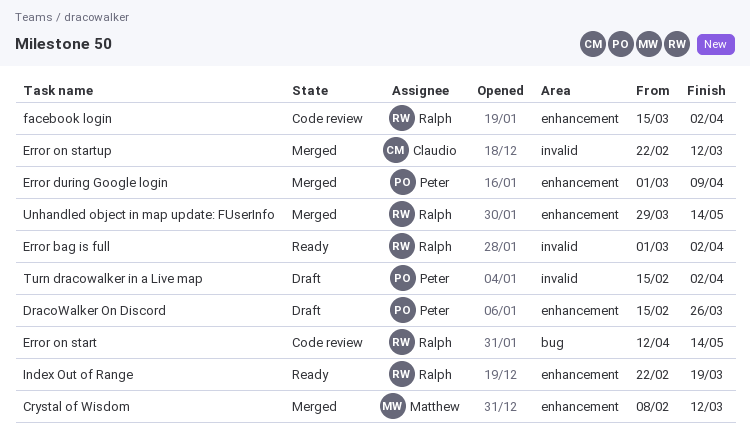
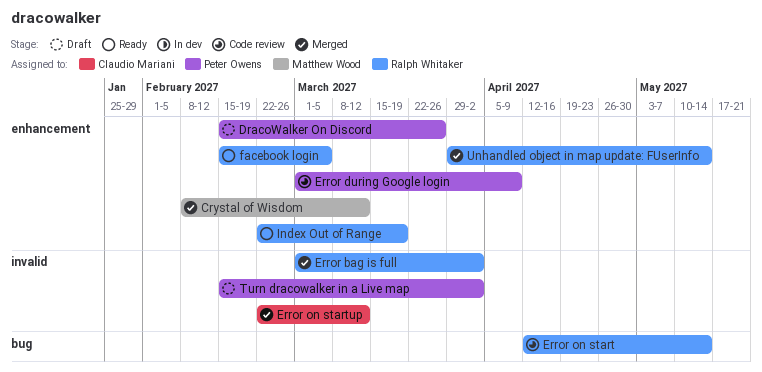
Error bag is full, status: Ready -> Merged
Error during Google login, status: Merged -> Code review
facebook login, status: Code review -> Ready
facebook login, start: Mar 15 -> Feb 15
facebook login, due: Apr 2 -> Mar 5

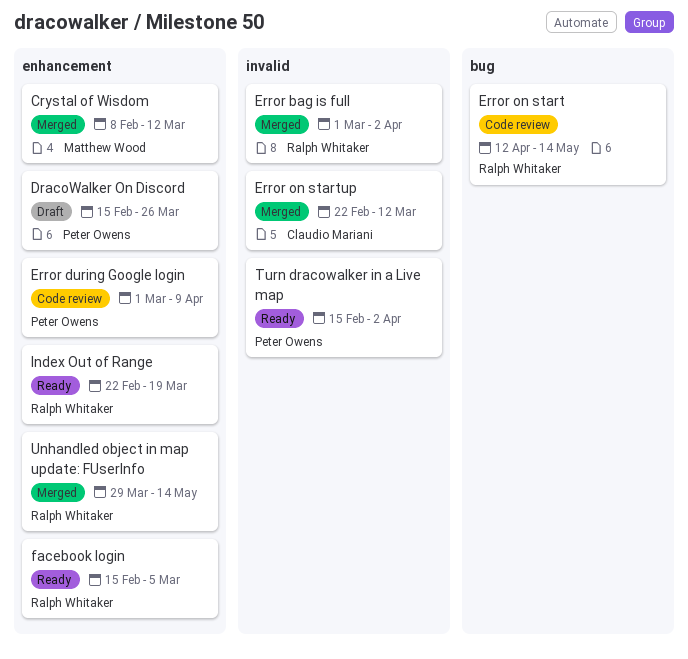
Turn dracowalker in a Live map, status: Draft -> Ready

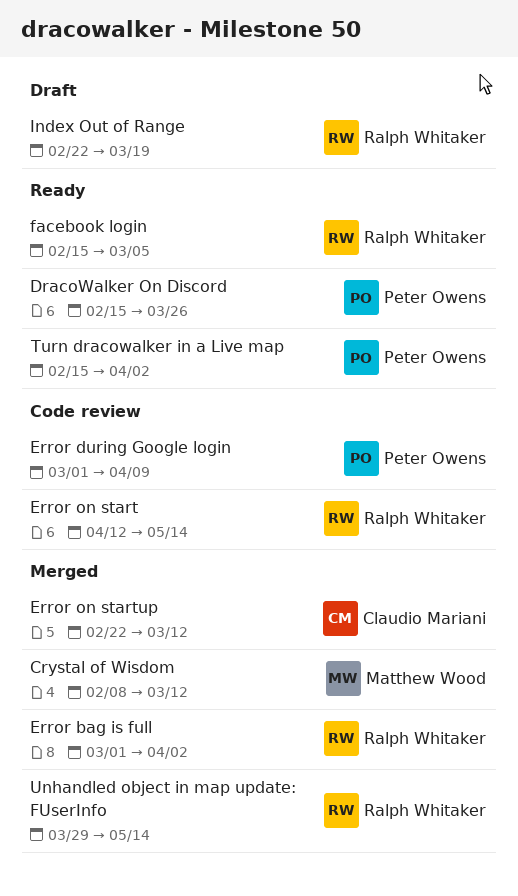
DracoWalker On Discord, status: Draft -> Ready
Index Out of Range, status: Ready -> Draft

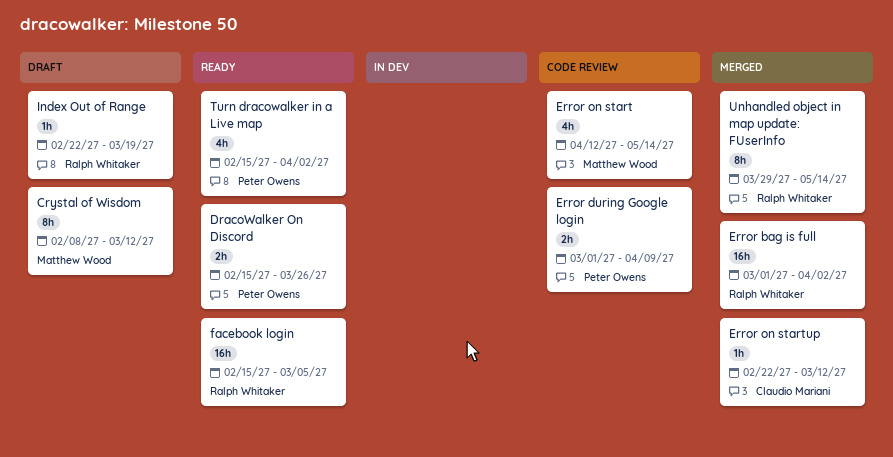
Crystal of Wisdom, status: Merged -> Draft
Error on start, owner: Ralph Whitaker -> Matthew Wood

